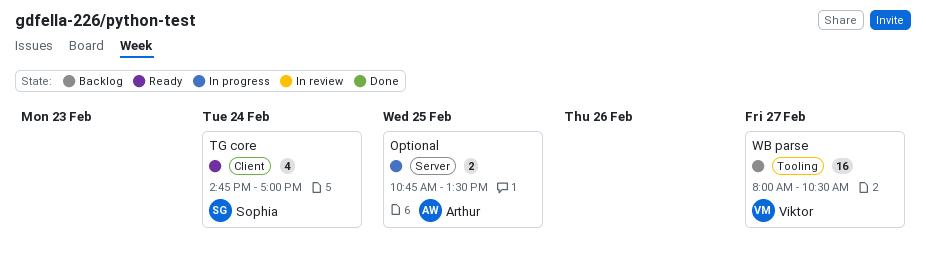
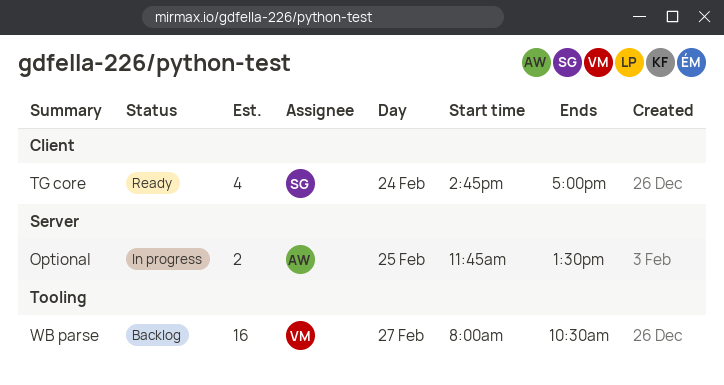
Optional, begins: 10:45 -> 11:45

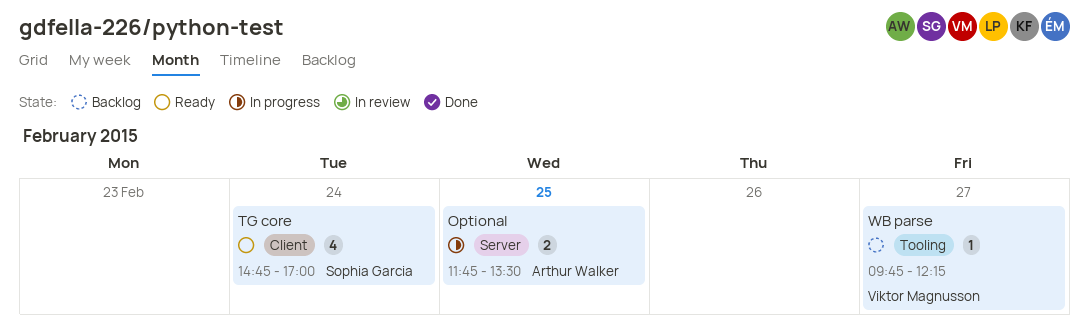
WB parse, estimate: 16 -> 1
WB parse, begins: 08:00 -> 09:45
WB parse, ends: 10:30 -> 12:15

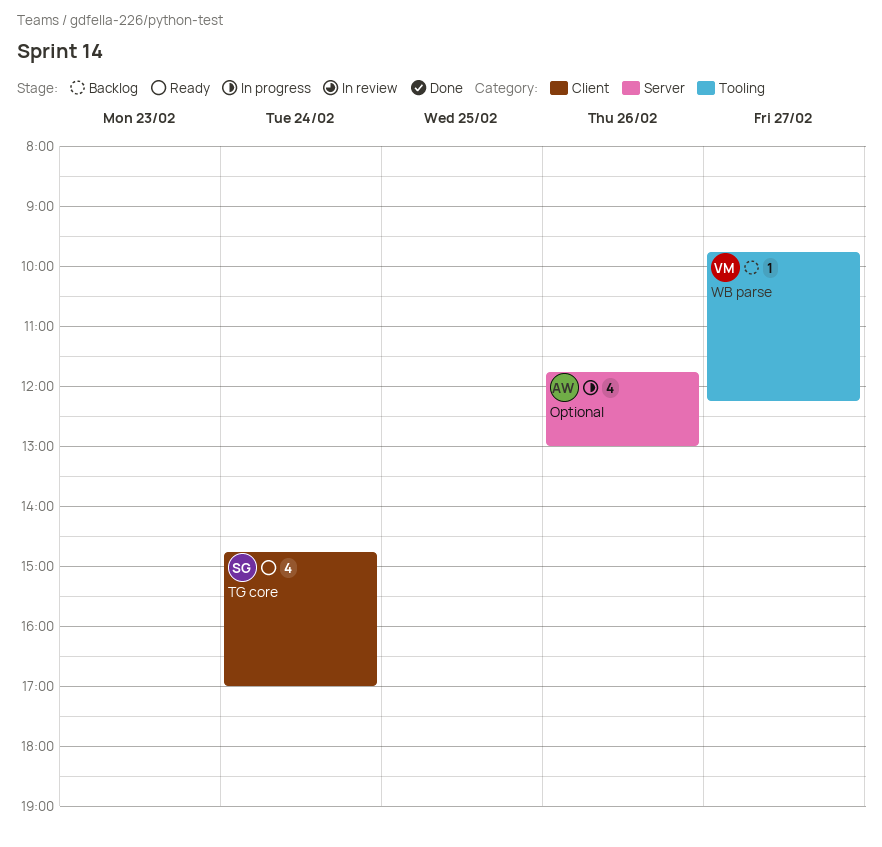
Optional, estimate: 2 -> 4
Optional, day: Feb 25 -> Feb 26
Optional, ends: 13:30 -> 13:00

